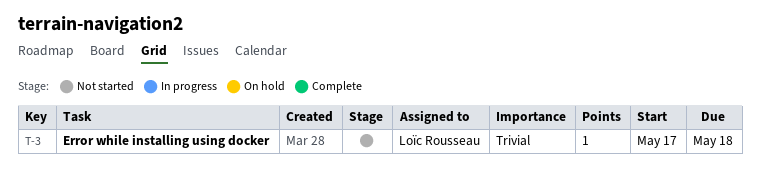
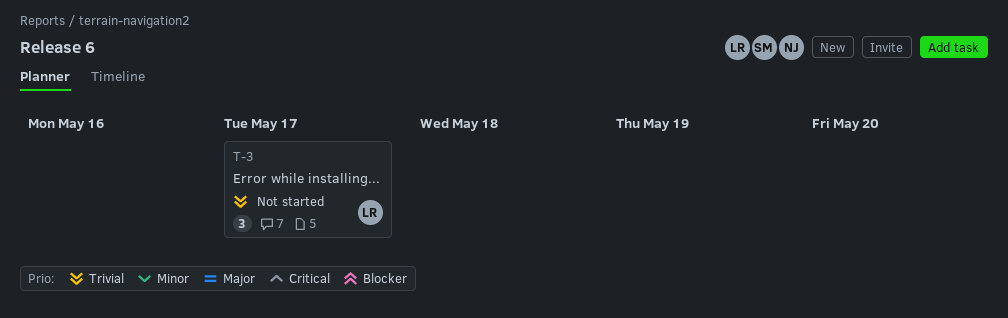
T-3, estimate: 1 -> 3
T-3, due: May 18 -> May 17

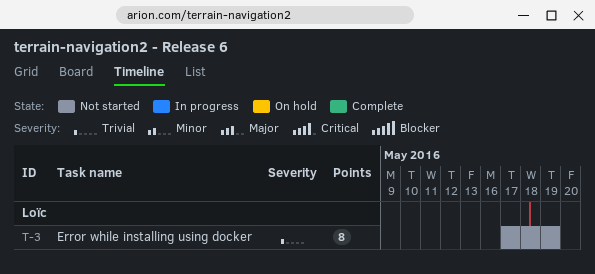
T-3, estimate: 3 -> 8
T-3, due: May 17 -> May 19

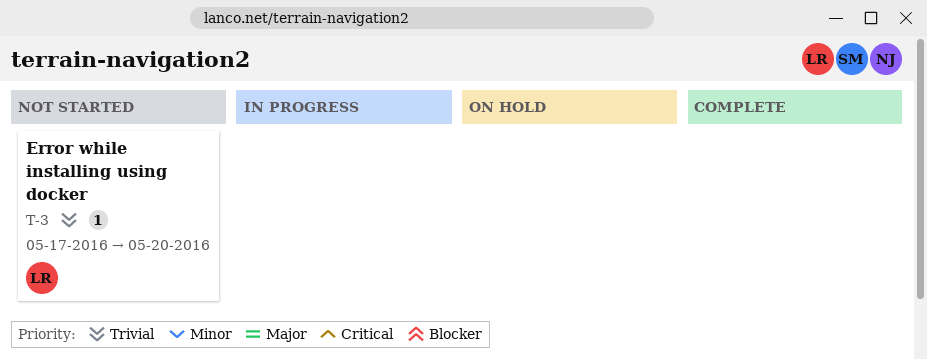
T-3, estimate: 8 -> 1
T-3, due: May 19 -> May 20

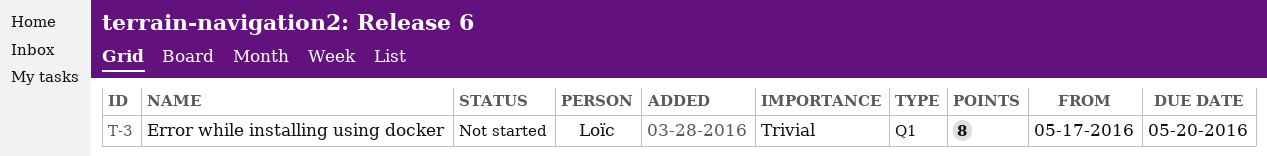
T-3, estimate: 1 -> 8

